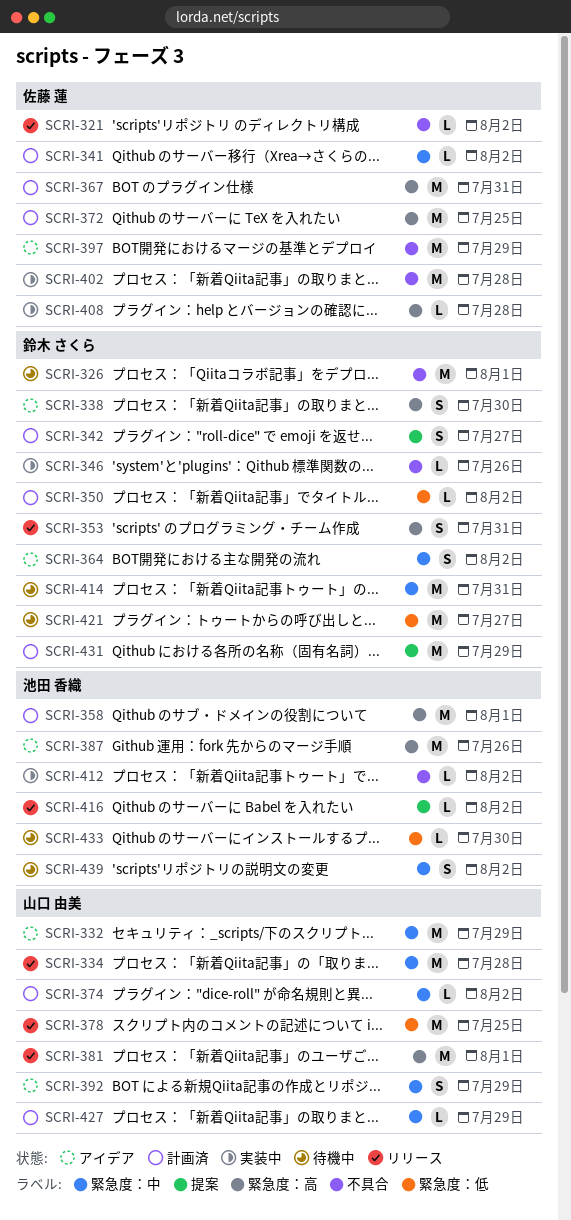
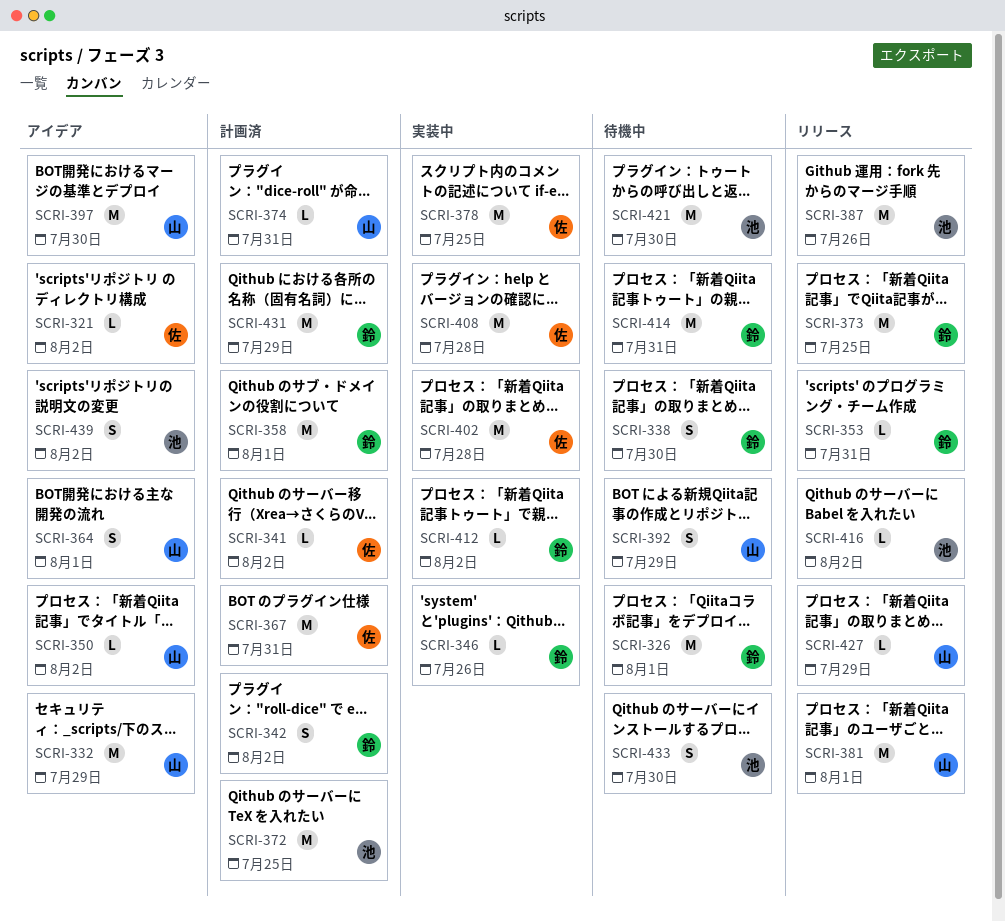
SCRI-321, status: リリース -> アイデア
SCRI-334: present -> none
SCRI-338, status: アイデア -> 待機中
SCRI-342, due: Jul 27 -> Aug 2
SCRI-350, status: 計画済 -> アイデア
SCRI-350, owner: 鈴木 さくら -> 山口 由美
SCRI-353, estimate: S -> L
SCRI-358, owner: 池田 香織 -> 鈴木 さくら
SCRI-364, owner: 鈴木 さくら -> 山口 由美
SCRI-364, due: Aug 2 -> Aug 1
SCRI-372, owner: 佐藤 蓮 -> 池田 香織
SCRI-373: none -> present
SCRI-374, due: Aug 2 -> Jul 31
SCRI-378, status: リリース -> 実装中
SCRI-378, owner: 山口 由美 -> 佐藤 蓮
SCRI-387, status: アイデア -> リリース
SCRI-392, status: アイデア -> 待機中
SCRI-397, owner: 佐藤 蓮 -> 山口 由美
SCRI-397, due: Jul 29 -> Jul 30
SCRI-408, estimate: L -> M
SCRI-412, owner: 池田 香織 -> 鈴木 さくら
SCRI-421, owner: 鈴木 さくら -> 池田 香織
SCRI-421, due: Jul 27 -> Jul 30
SCRI-427, status: 計画済 -> リリース
SCRI-433, estimate: L -> S
SCRI-439, status: 待機中 -> アイデア

